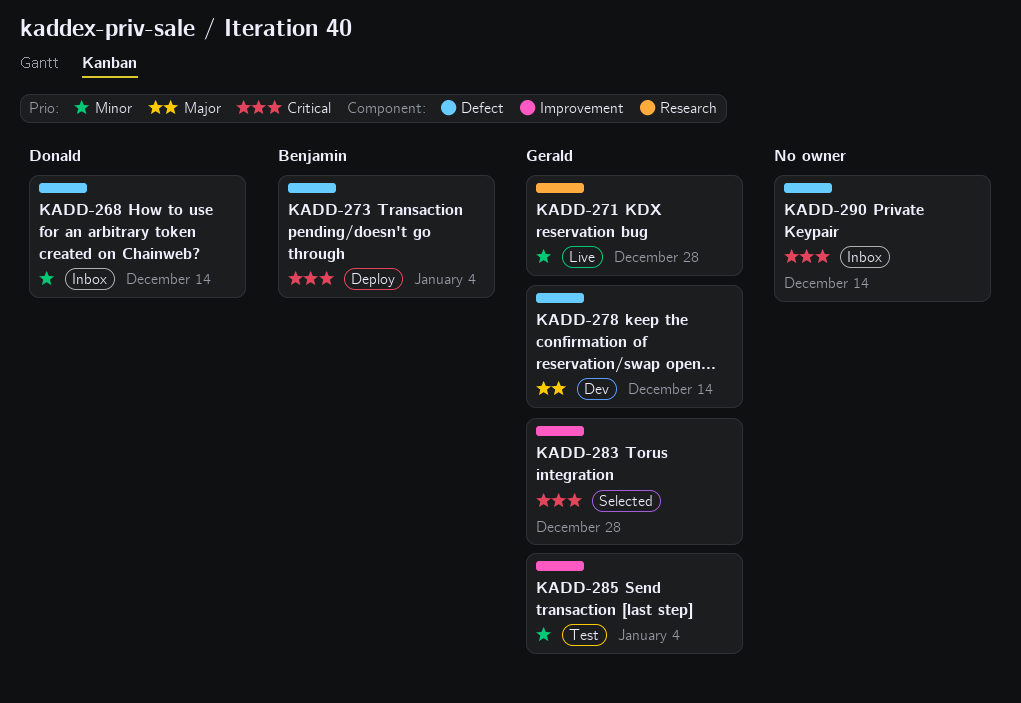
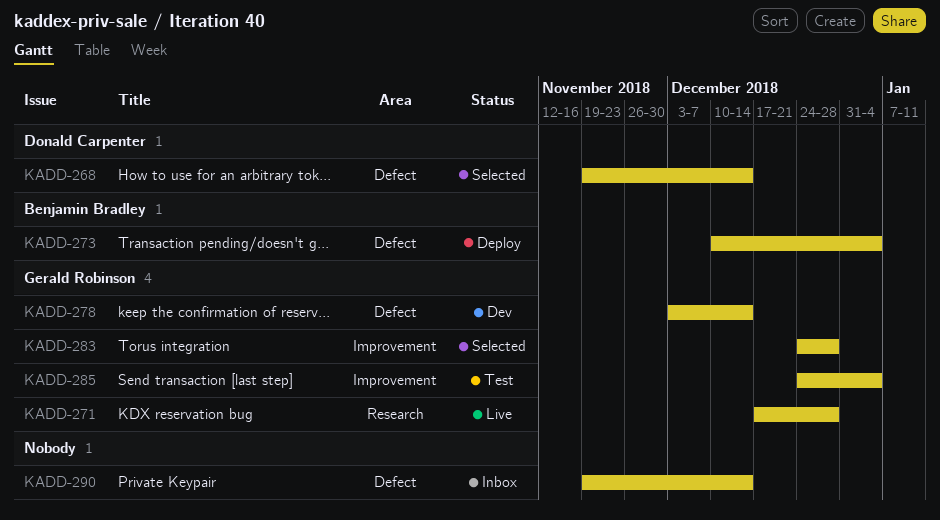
KADD-268, status: Inbox -> Selected

